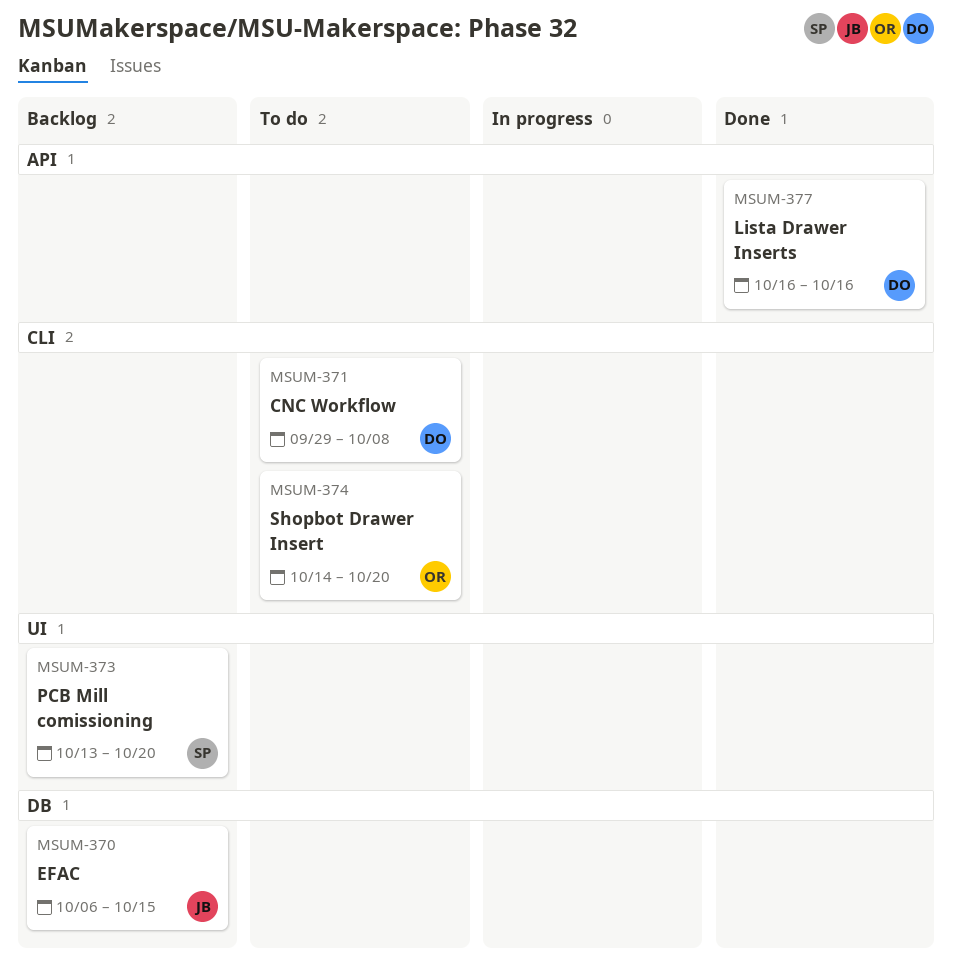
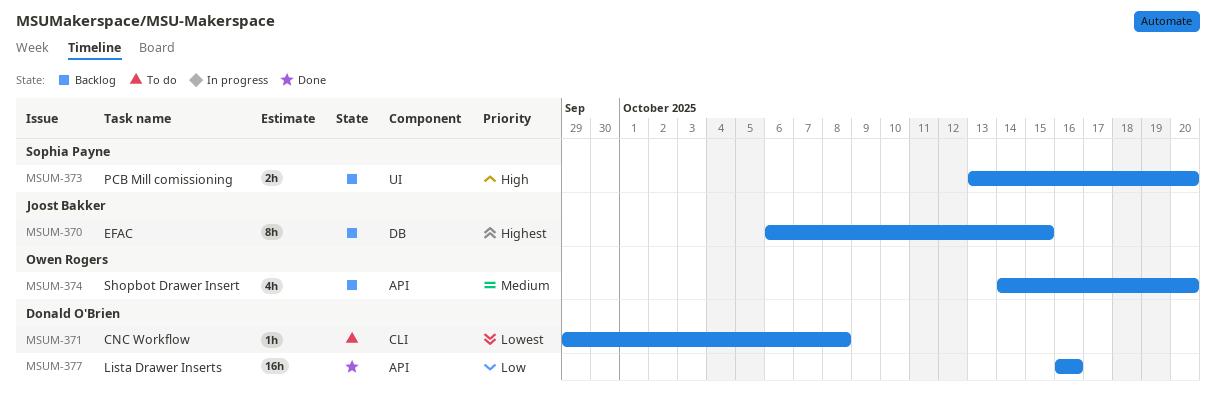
MSUM-374, status: To do -> Backlog
MSUM-374, label: CLI -> API

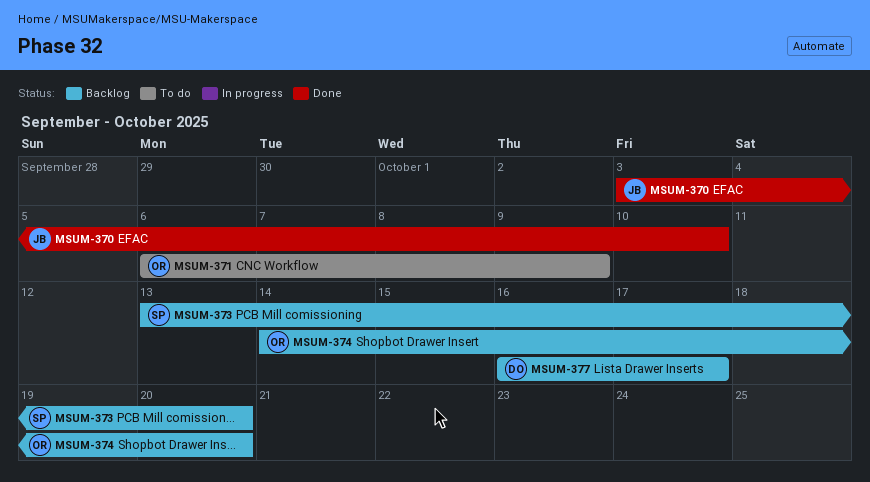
MSUM-370, status: Backlog -> Done
MSUM-370, start: Oct 6 -> Oct 3
MSUM-370, due: Oct 15 -> Oct 10
MSUM-371, owner: Donald O'Brien -> Owen Rogers
MSUM-371, start: Sep 29 -> Oct 6
MSUM-371, due: Oct 8 -> Oct 9
MSUM-377, status: Done -> Backlog
MSUM-377, due: Oct 16 -> Oct 17

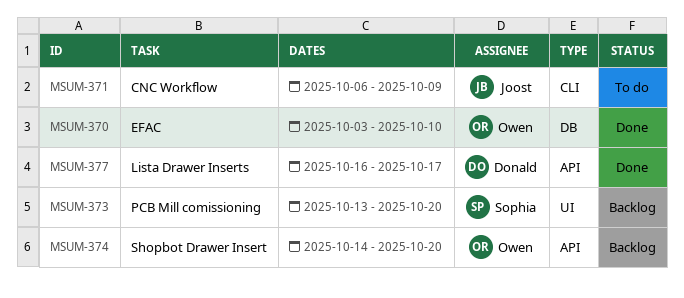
MSUM-370, owner: Joost -> Owen
MSUM-371, owner: Owen -> Joost
MSUM-377, status: Backlog -> Done

